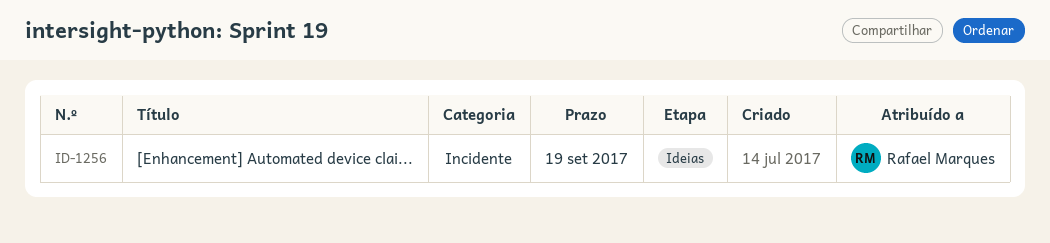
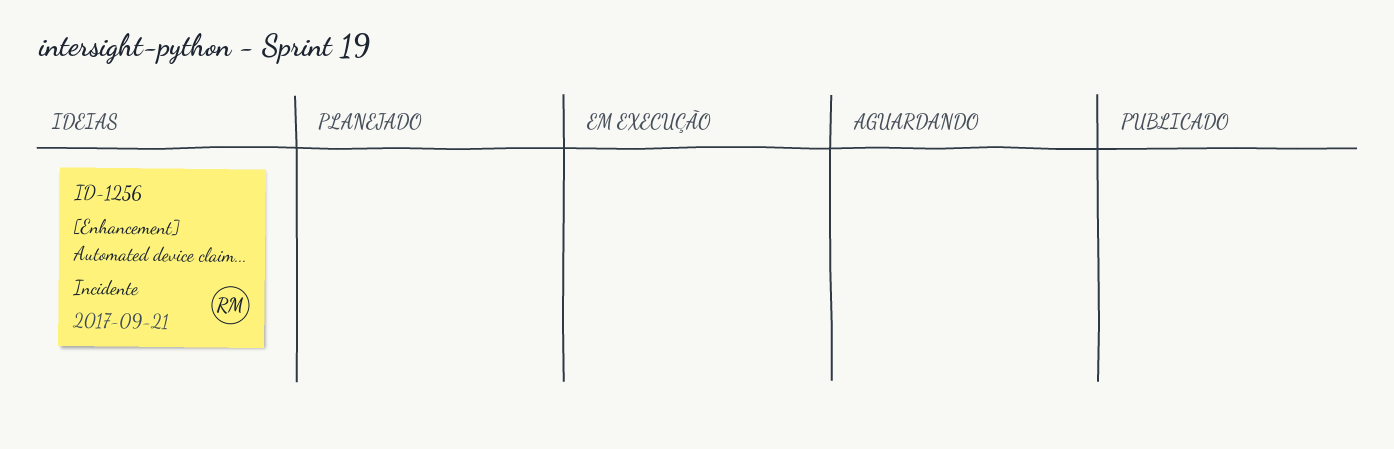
ID-1256, due: Sep 19 -> Sep 21

